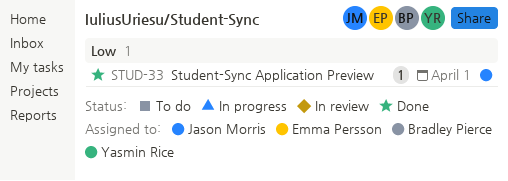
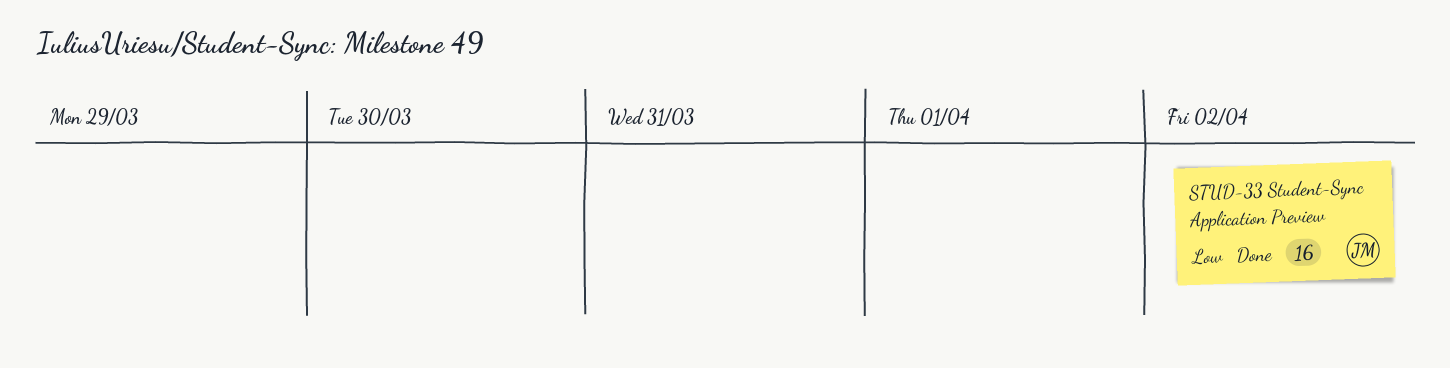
STUD-33, estimate: 1 -> 16
STUD-33, due: Apr 1 -> Apr 2

